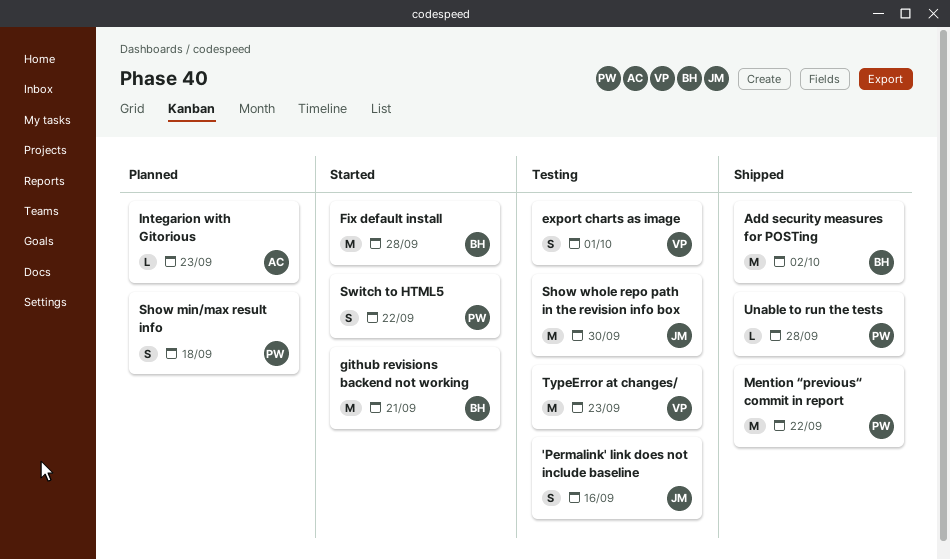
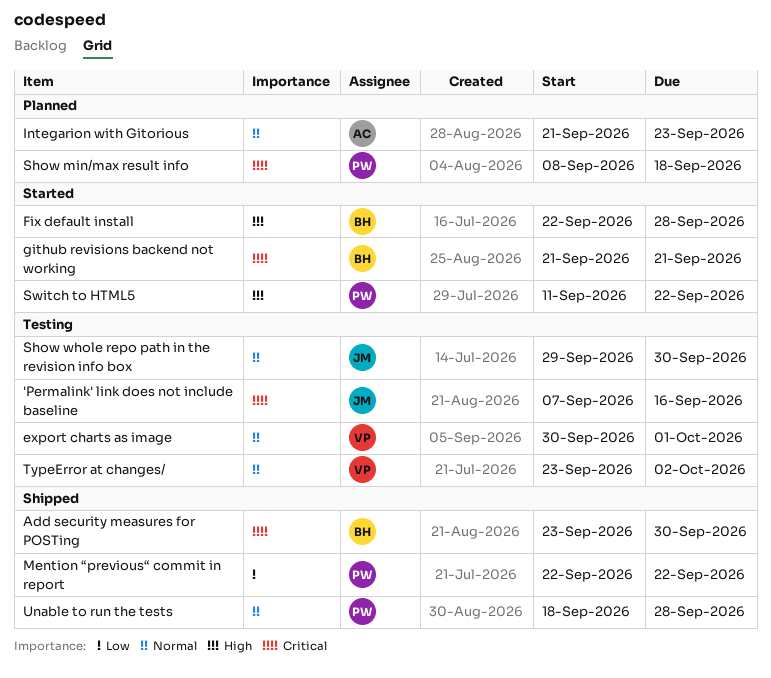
Add security measures for POSTing, due: Oct 2 -> Sep 30
TypeError at changes/, due: Sep 23 -> Oct 2

